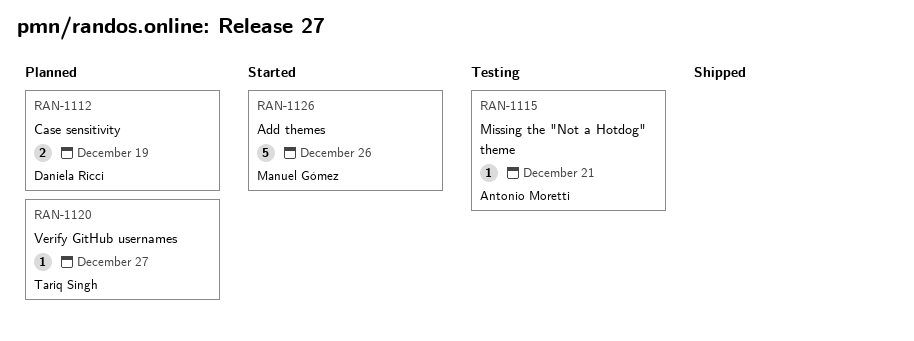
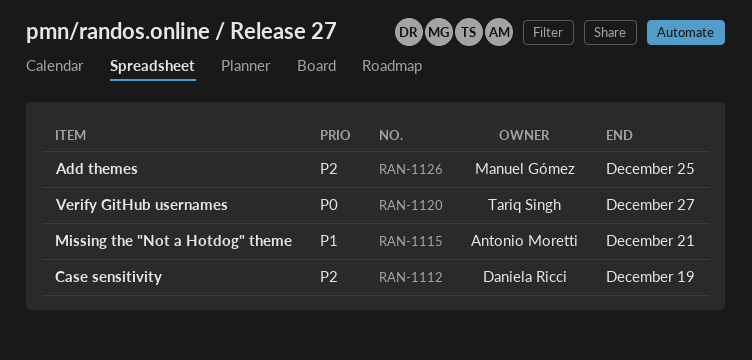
RAN-1126, due: Dec 26 -> Dec 25

